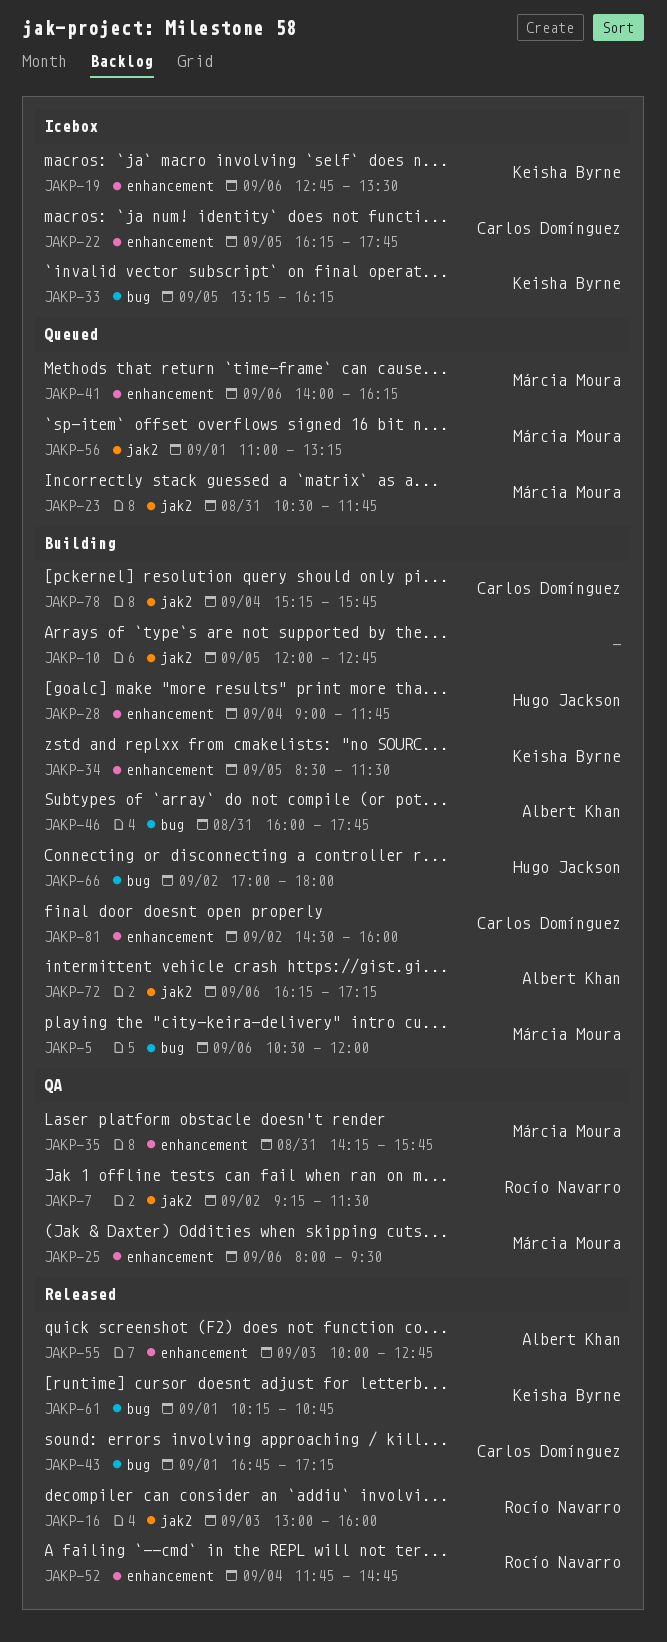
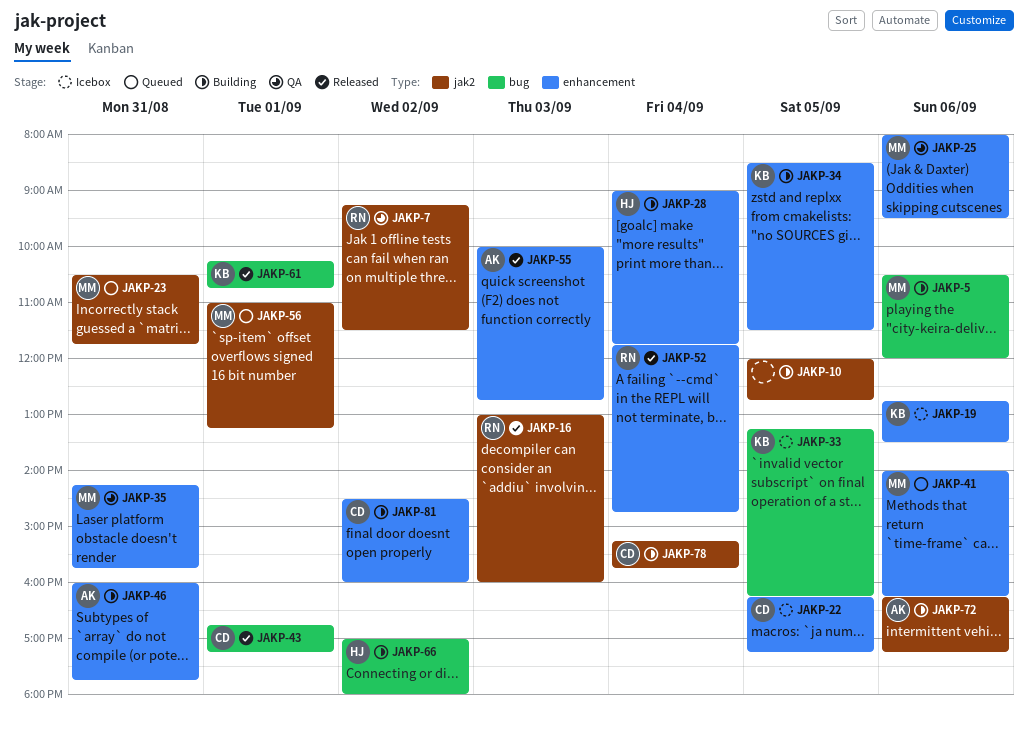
JAKP-22, ends: 17:45 -> 17:15
JAKP-46, label: bug -> enhancement

